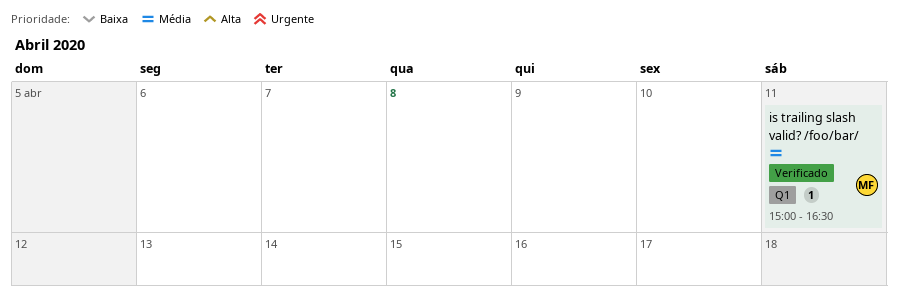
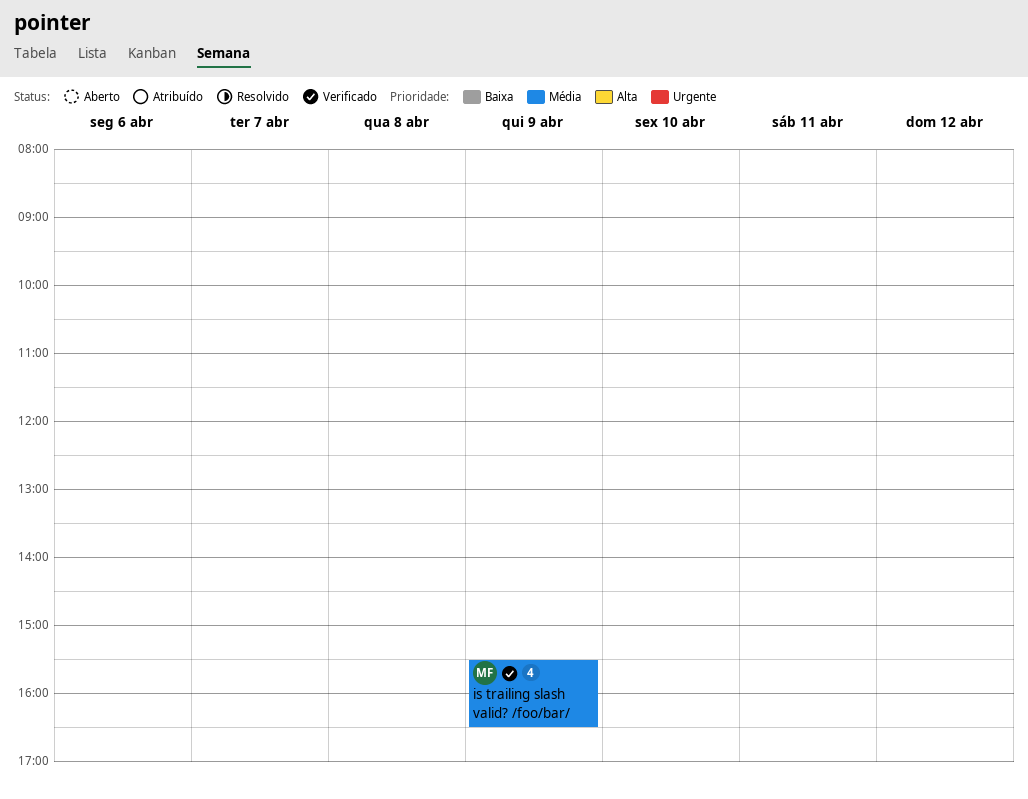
is trailing slash valid? /foo/bar/, estimate: 1 -> 4
is trailing slash valid? /foo/bar/, day: Apr 11 -> Apr 9
is trailing slash valid? /foo/bar/, begins: 15:00 -> 15:30

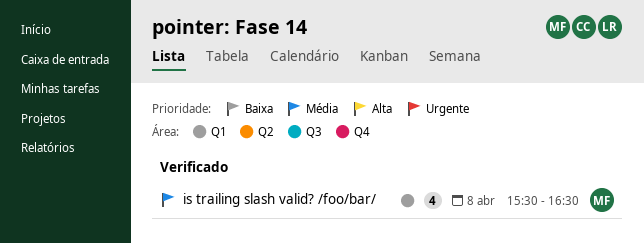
is trailing slash valid? /foo/bar/, day: Apr 9 -> Apr 8

